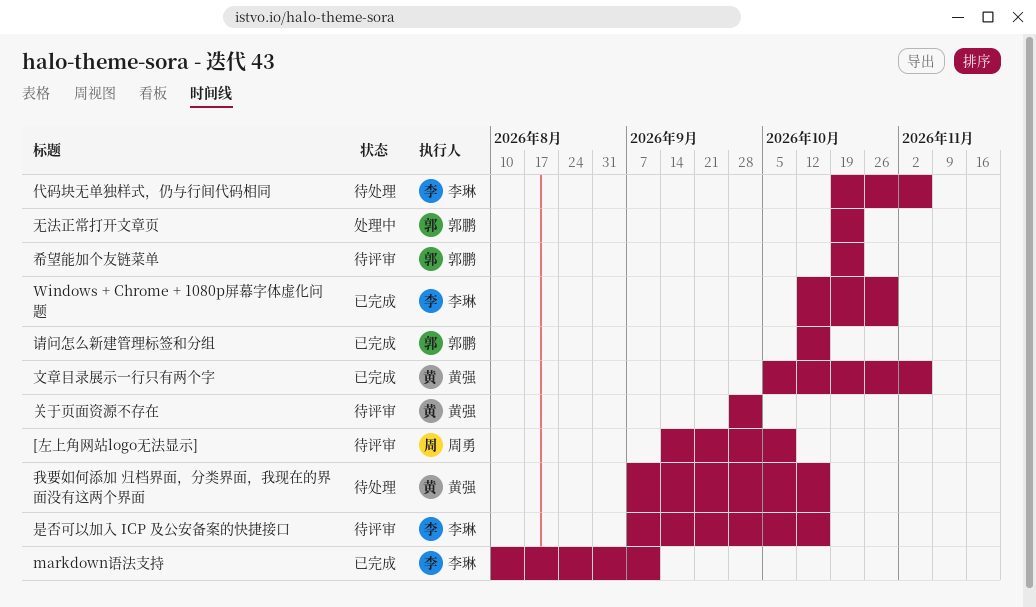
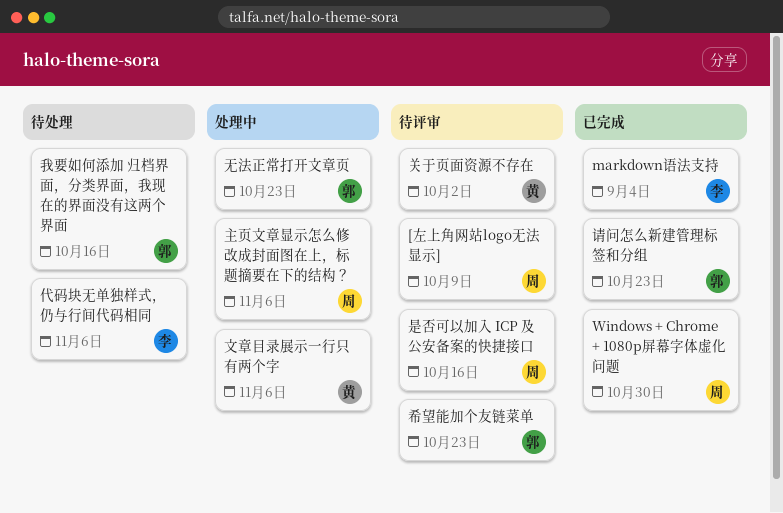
markdown语法支持, due: Sep 11 -> Sep 4
Windows + Chrome + 1080p屏幕字体虚化问题, owner: 李琳 -> 周勇
主页文章显示怎么修改成封面图在上，标题摘要在下的结构？: none -> present
我要如何添加 归档界面，分类界面，我现在的界面没有这两个界面, owner: 黄强 -> 郭鹏
文章目录展示一行只有两个字, status: 已完成 -> 处理中
是否可以加入 ICP 及公安备案的快捷接口, owner: 李琳 -> 周勇
请问怎么新建管理标签和分组, due: Oct 16 -> Oct 23

